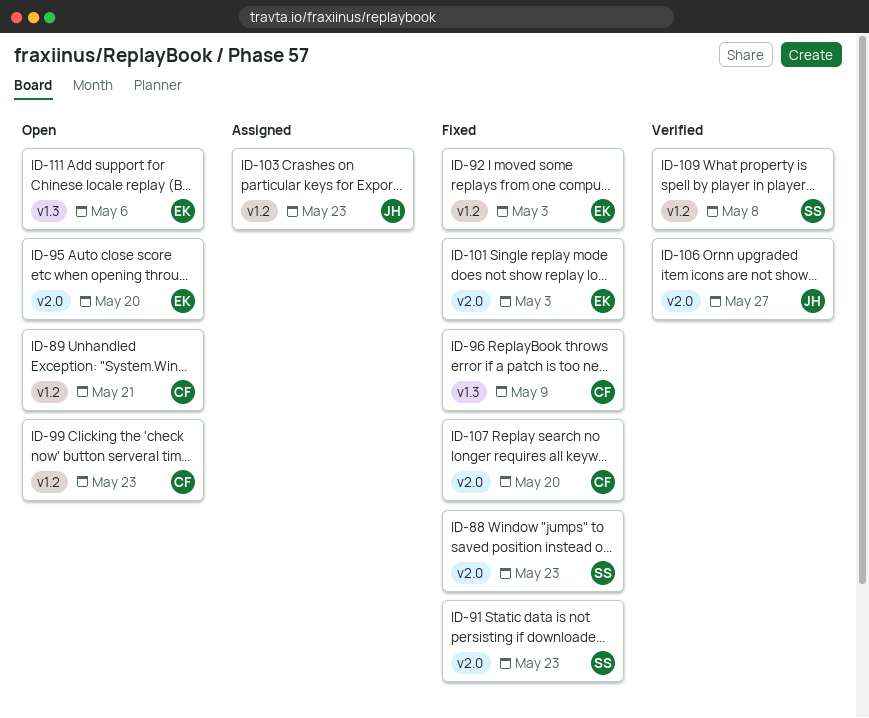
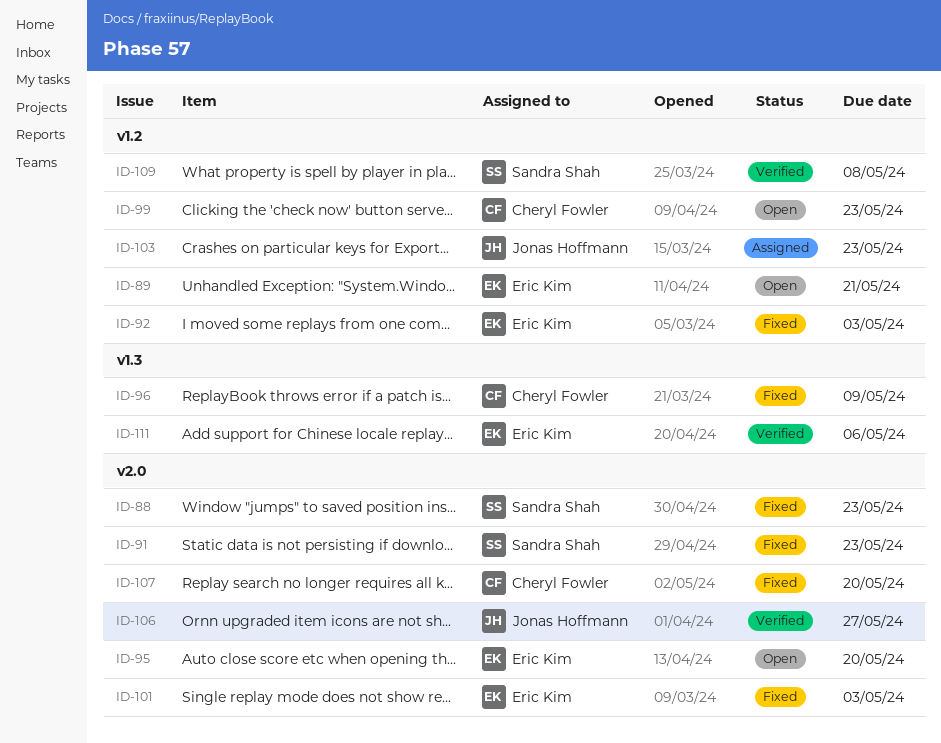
ID-89, owner: Cheryl Fowler -> Eric Kim
ID-111, status: Open -> Verified

